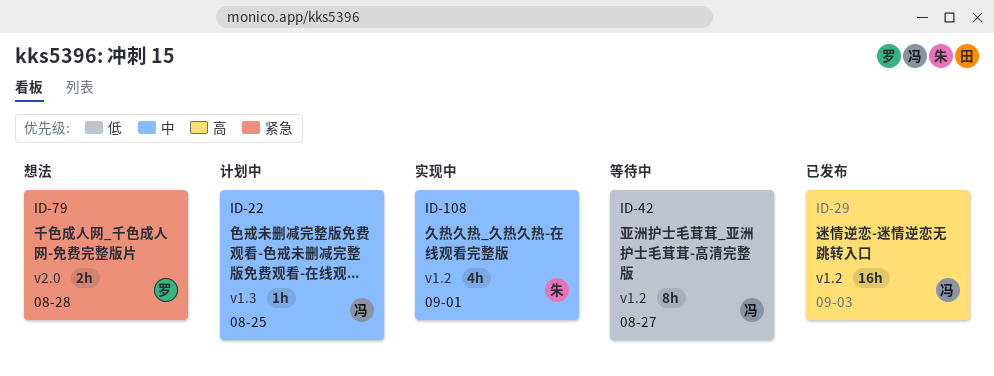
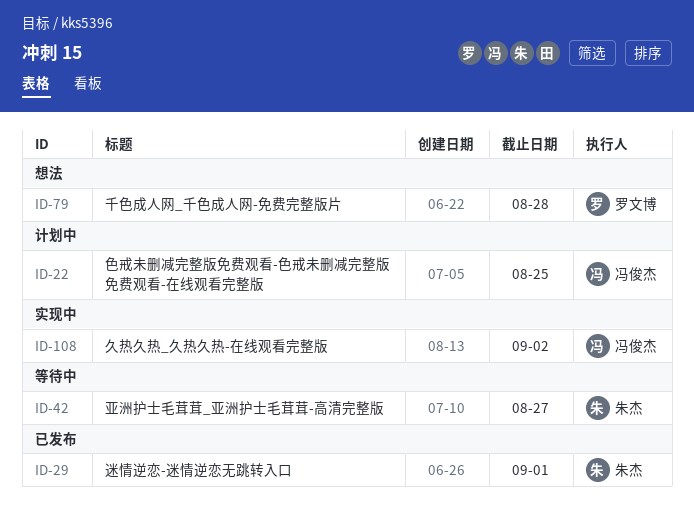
ID-29, owner: 冯俊杰 -> 朱杰
ID-29, due: Sep 3 -> Sep 1
ID-42, owner: 冯俊杰 -> 朱杰
ID-108, owner: 朱杰 -> 冯俊杰
ID-108, due: Sep 1 -> Sep 2

